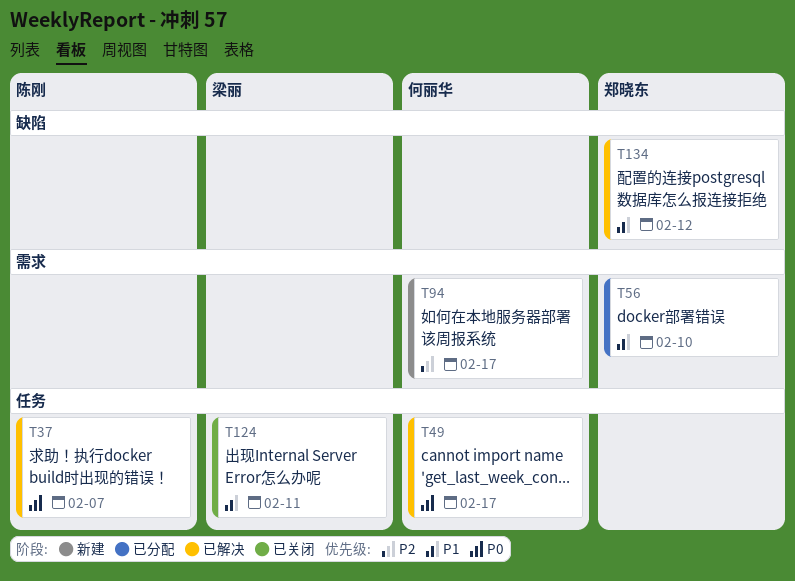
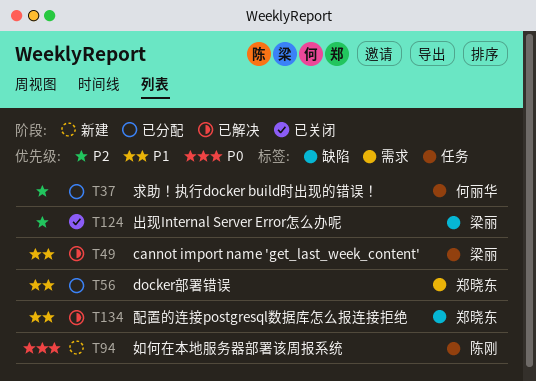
T37, status: 已解决 -> 已分配
T37, owner: 陈刚 -> 何丽华
T37, priority: P0 -> P2
T49, owner: 何丽华 -> 梁丽
T49, priority: P0 -> P1
T94, owner: 何丽华 -> 陈刚
T94, priority: P2 -> P0
T94, label: 需求 -> 任务
T124, priority: P1 -> P2
T124, label: 任务 -> 缺陷

